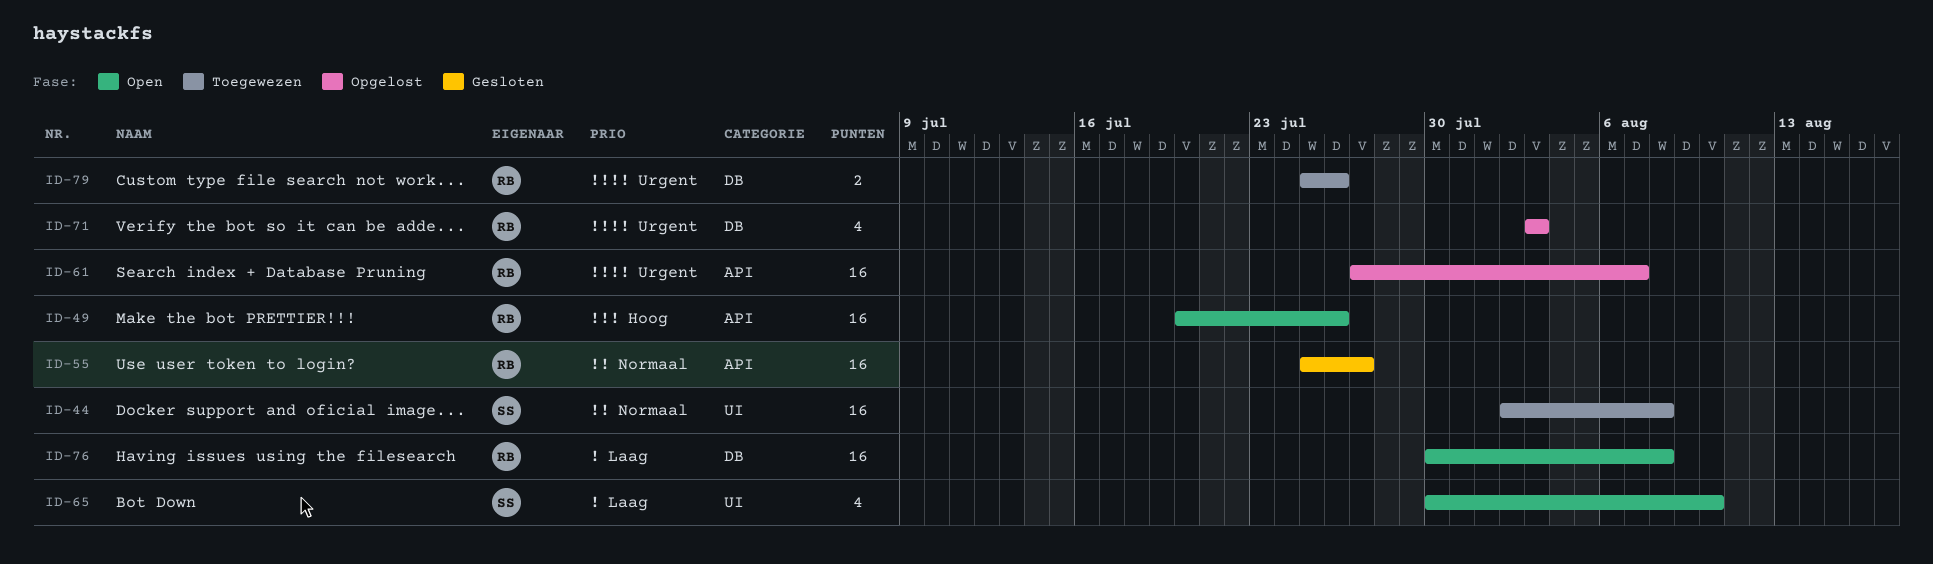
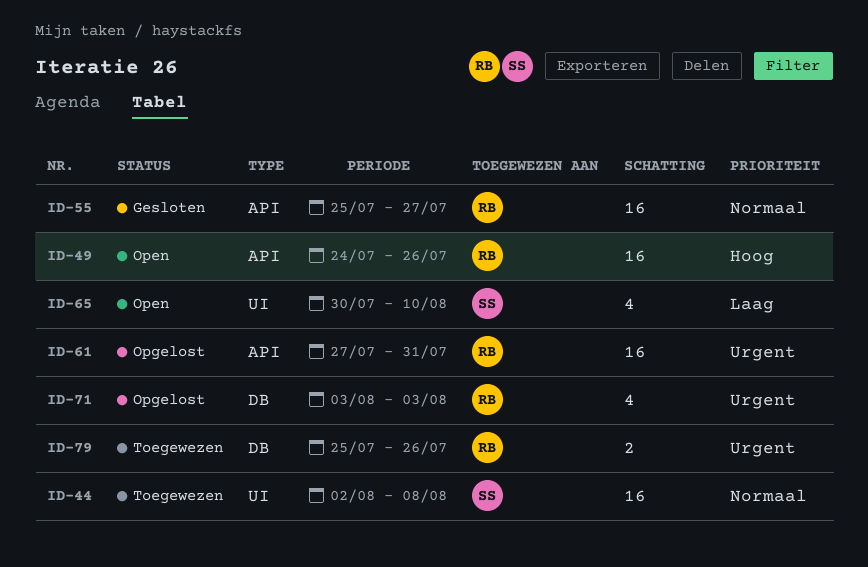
ID-49, start: Jul 20 -> Jul 24
ID-61, due: Aug 7 -> Jul 31
ID-76: present -> none

